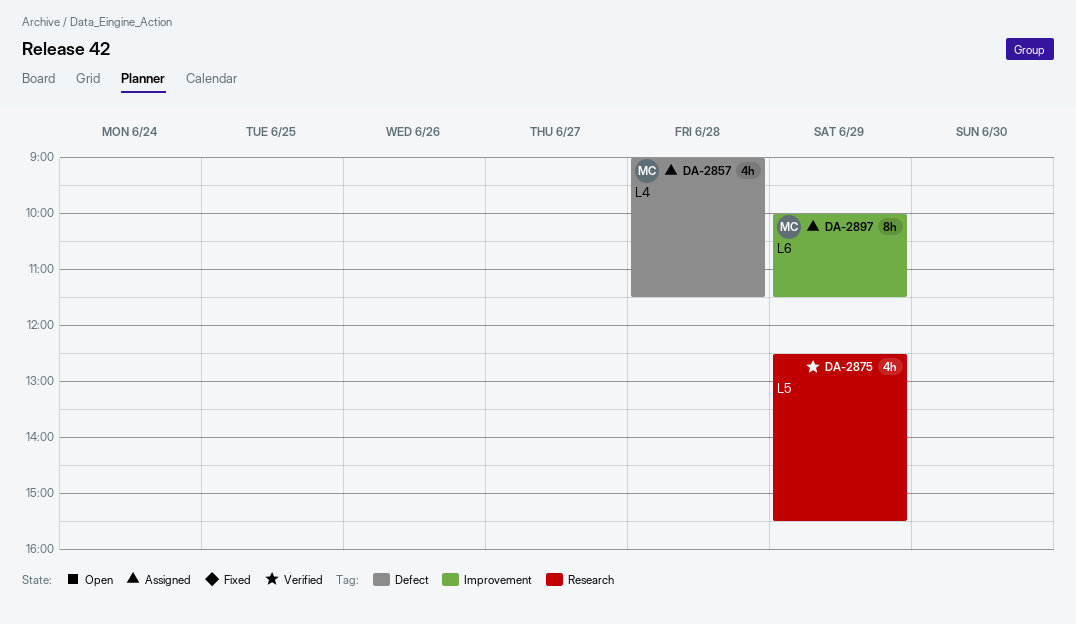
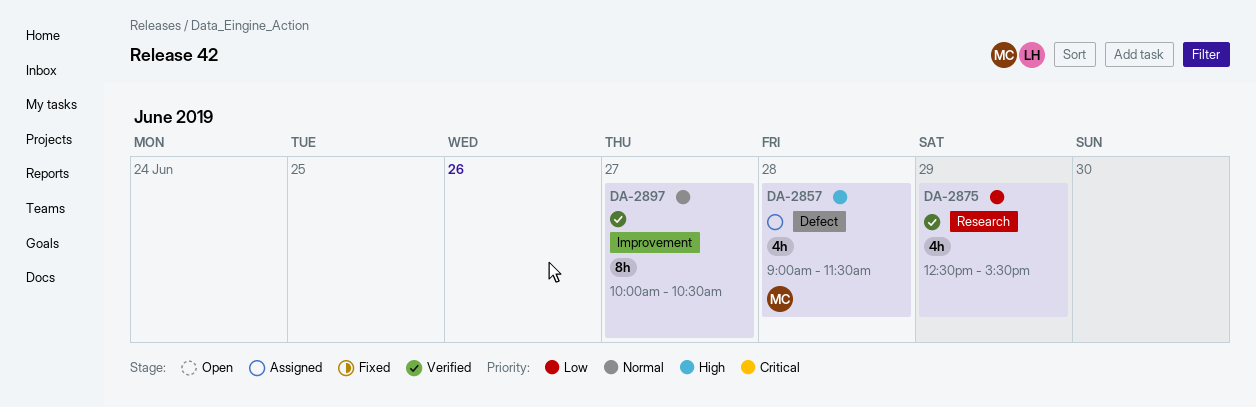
DA-2897, status: Assigned -> Verified
DA-2897, owner: MC -> none
DA-2897, day: Jun 29 -> Jun 27
DA-2897, ends: 11:30 -> 10:30

